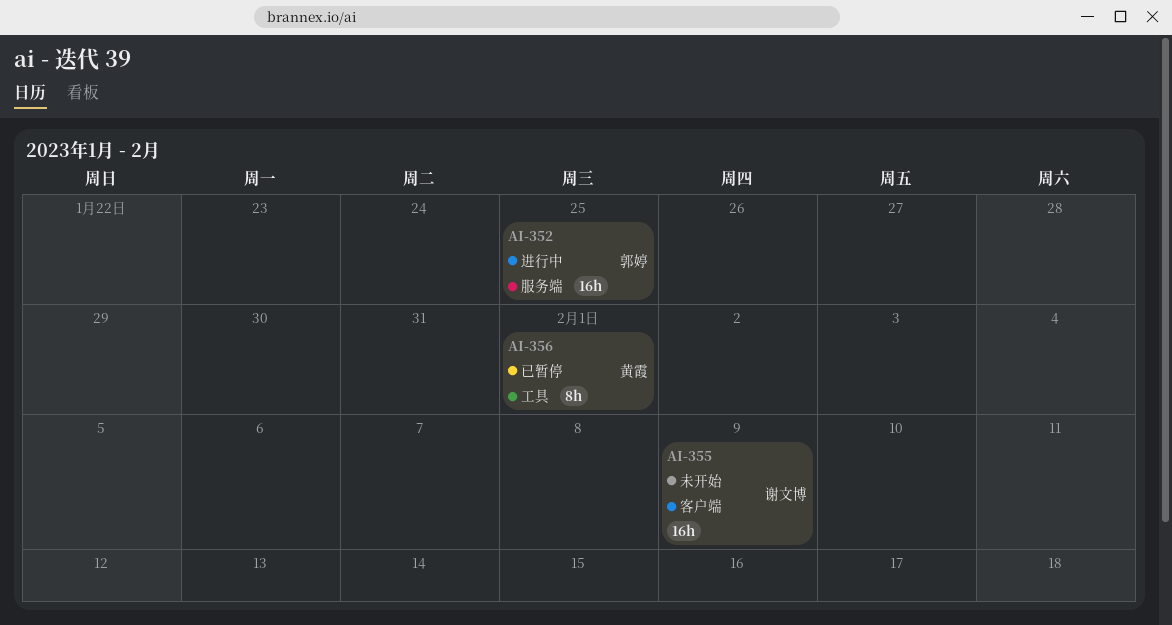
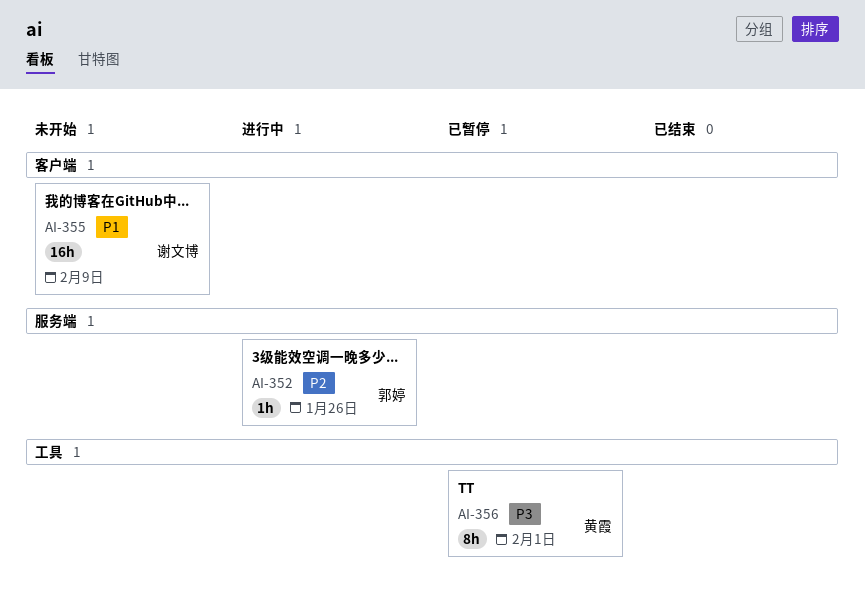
AI-352, estimate: 16h -> 1h
AI-352, due: Jan 25 -> Jan 26

